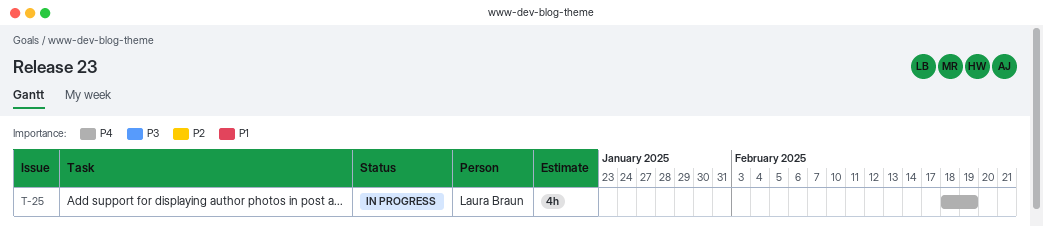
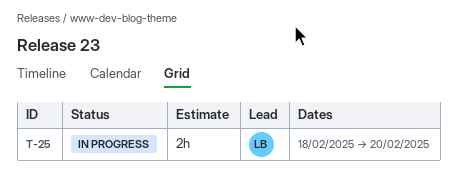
T-25, estimate: 4h -> 2h
T-25, due: Feb 19 -> Feb 20

